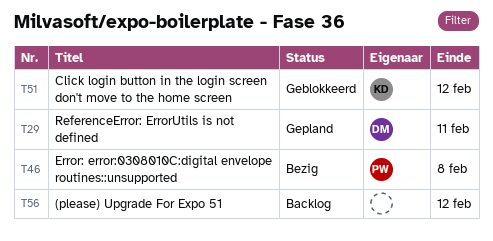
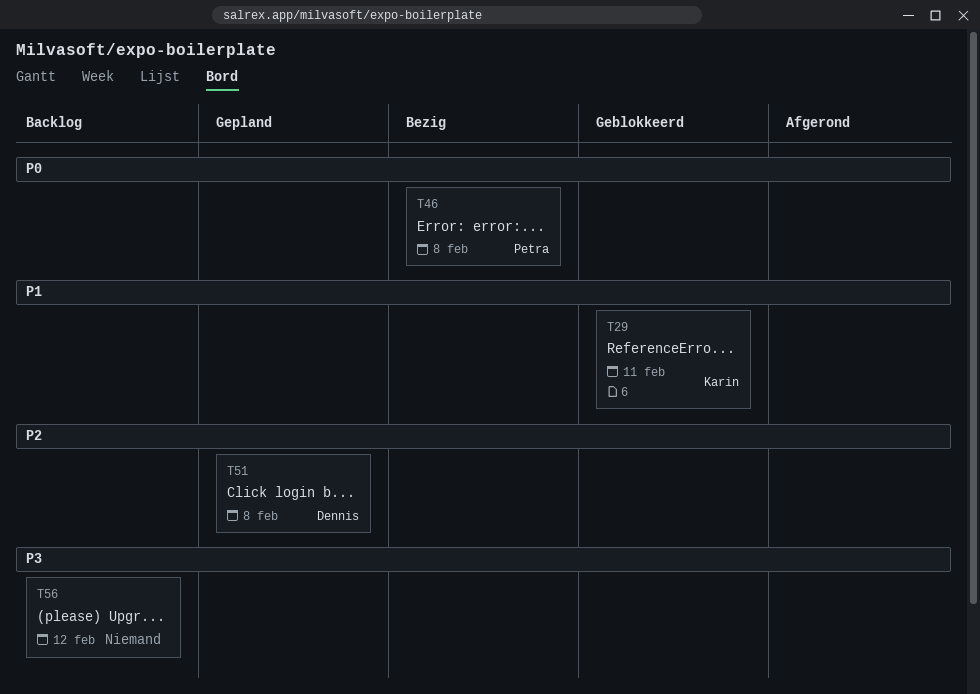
T29, status: Gepland -> Geblokkeerd
T29, owner: Dennis -> Karin
T51, status: Geblokkeerd -> Gepland
T51, owner: Karin -> Dennis
T51, due: Feb 12 -> Feb 8

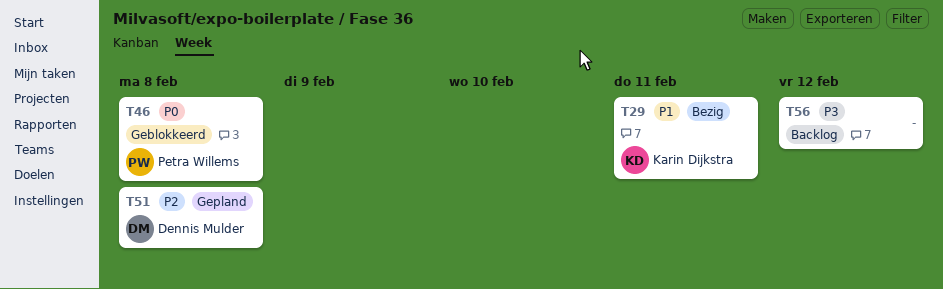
T29, status: Geblokkeerd -> Bezig
T46, status: Bezig -> Geblokkeerd

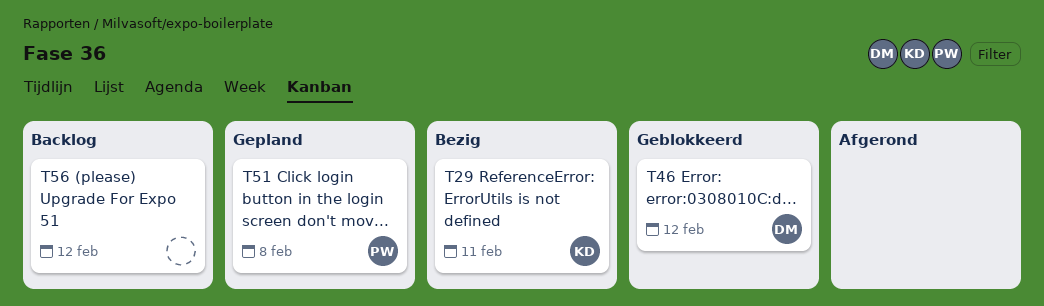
T46, owner: Petra Willems -> Dennis Mulder
T46, due: Feb 8 -> Feb 12
T51, owner: Dennis Mulder -> Petra Willems

